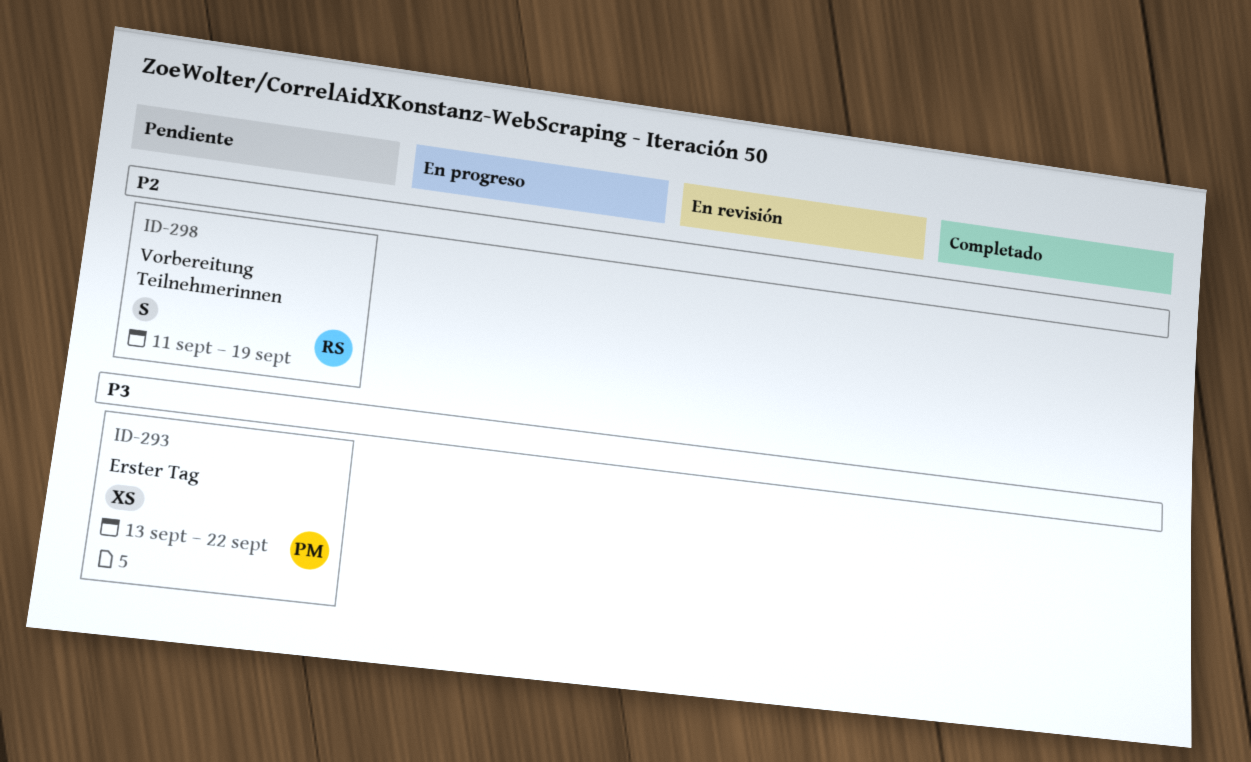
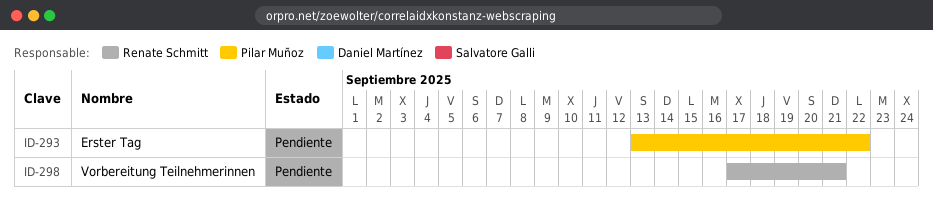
ID-298, start: Sep 11 -> Sep 17
ID-298, due: Sep 19 -> Sep 21

